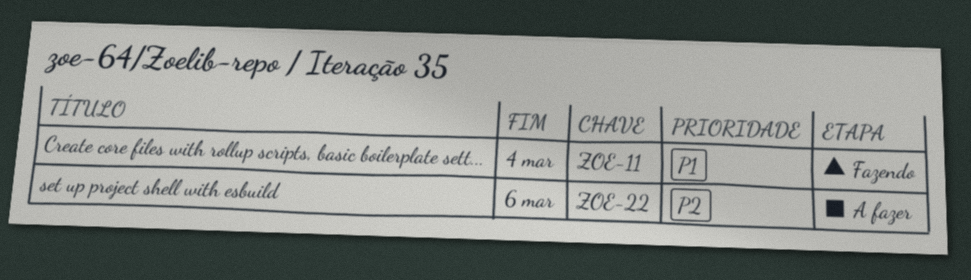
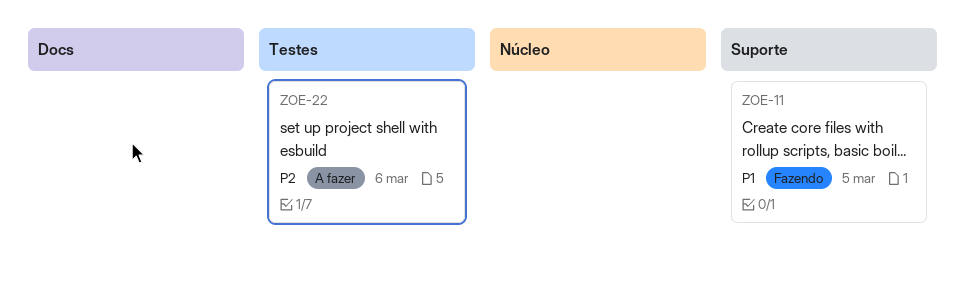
ZOE-11, due: Mar 4 -> Mar 5

